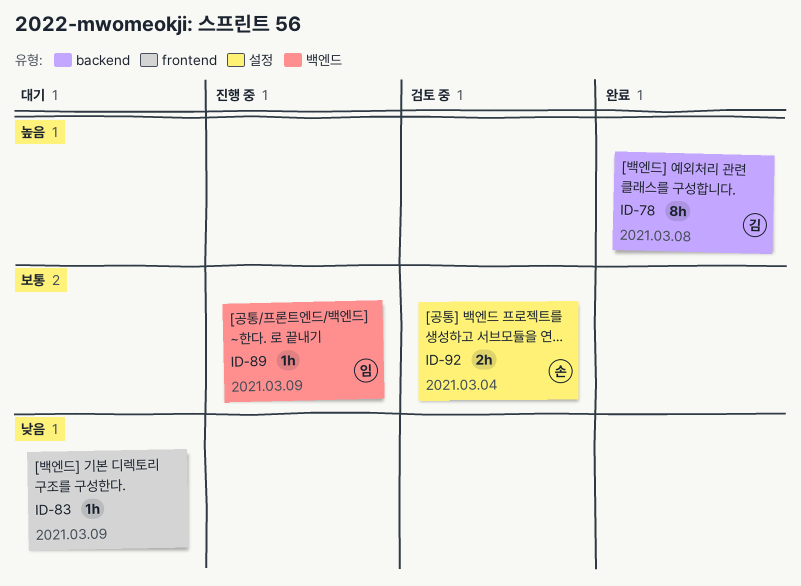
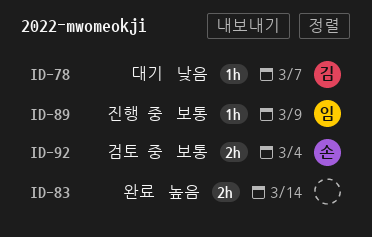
ID-78, status: 완료 -> 대기
ID-78, priority: 높음 -> 낮음
ID-78, estimate: 8h -> 1h
ID-78, due: Mar 8 -> Mar 7
ID-83, status: 대기 -> 완료
ID-83, priority: 낮음 -> 높음
ID-83, estimate: 1h -> 2h
ID-83, due: Mar 9 -> Mar 14

